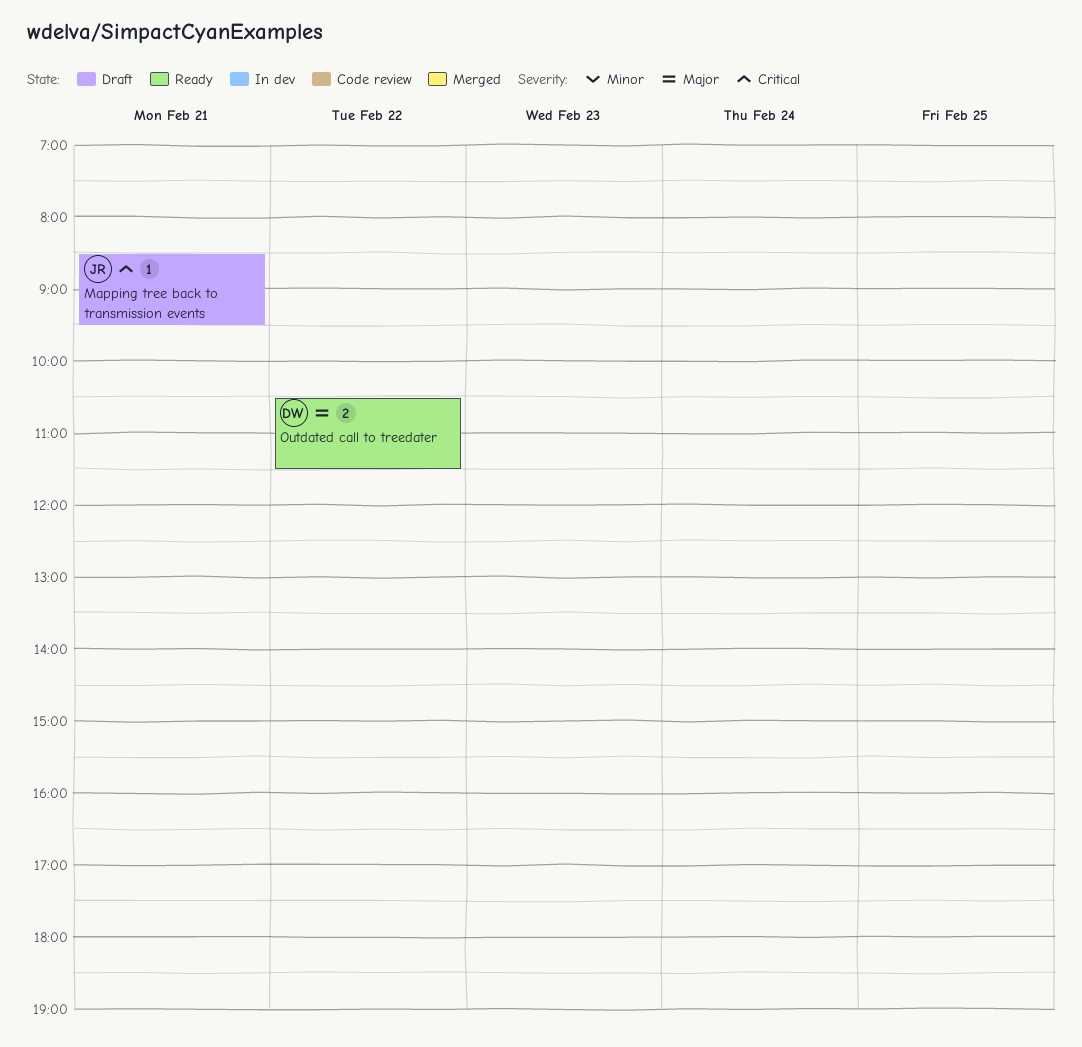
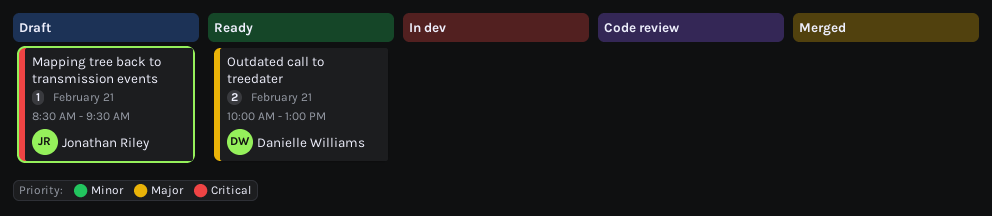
Outdated call to treedater, day: Feb 22 -> Feb 21
Outdated call to treedater, begins: 10:30 -> 10:00
Outdated call to treedater, ends: 11:30 -> 13:00

